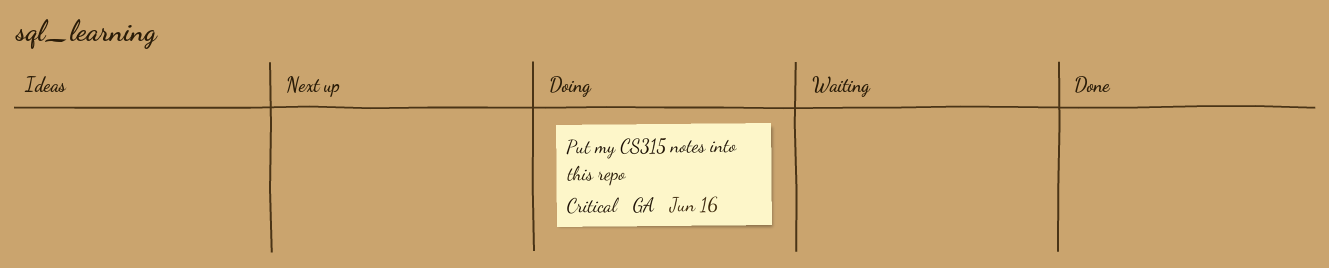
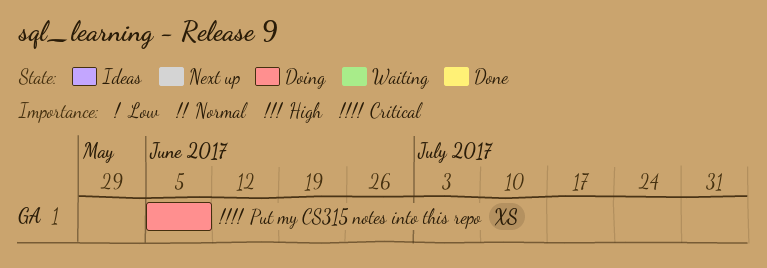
Put my CS315 notes into this repo, due: Jun 16 -> Jun 9

